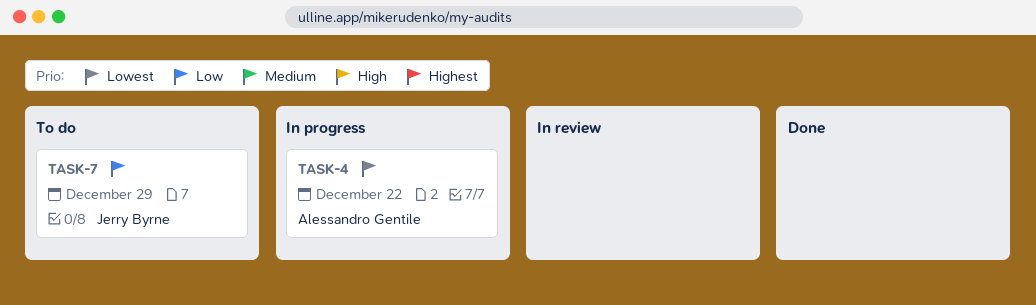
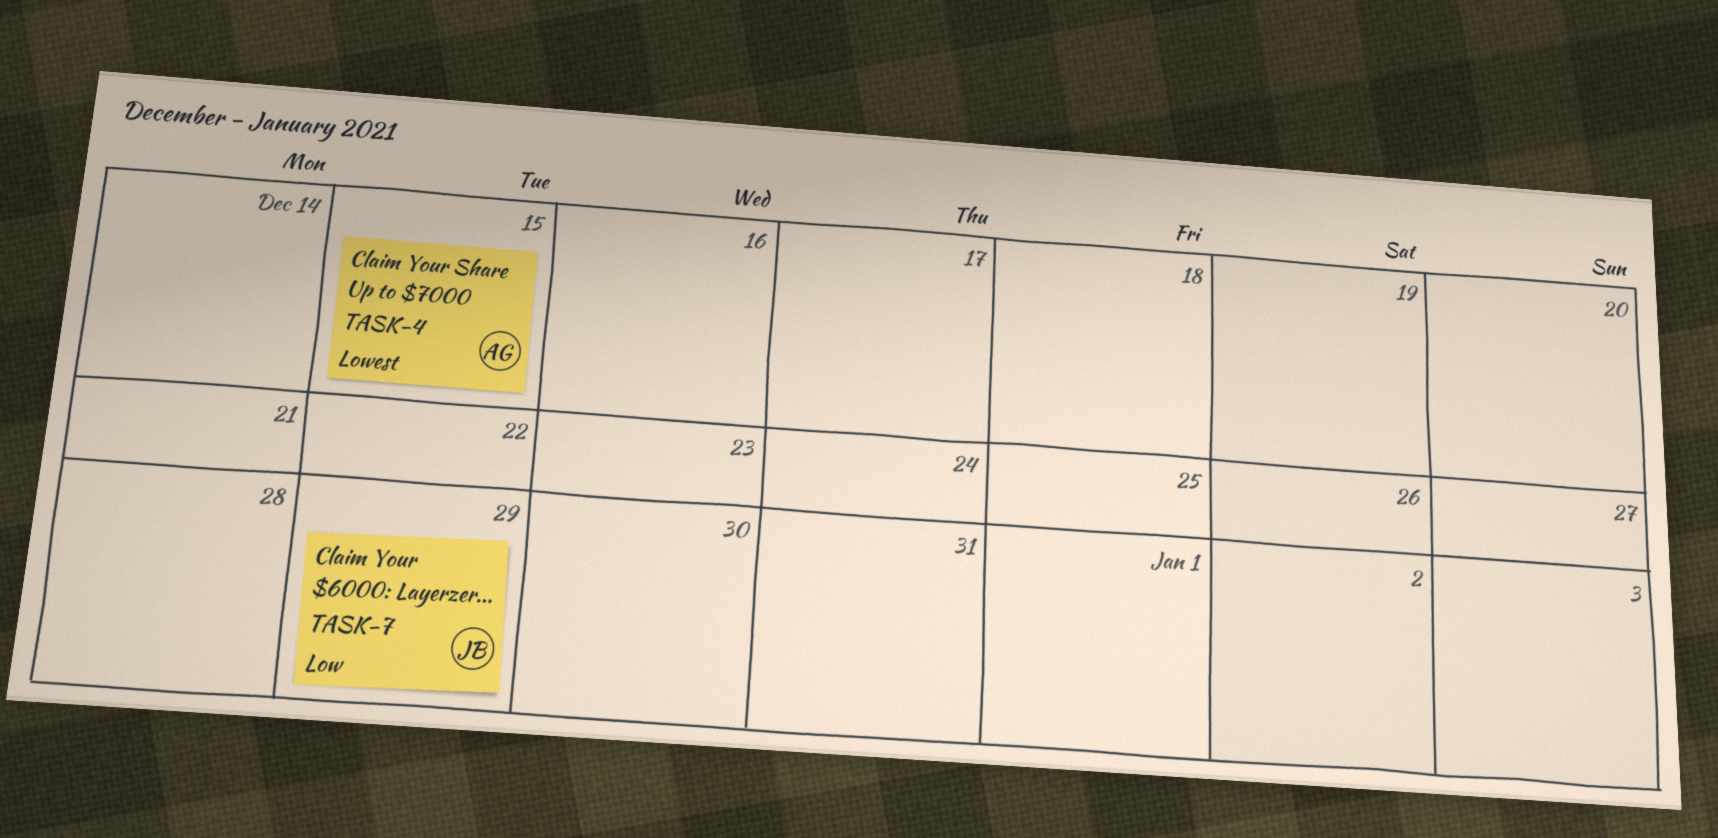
TASK-4, due: Dec 22 -> Dec 15

